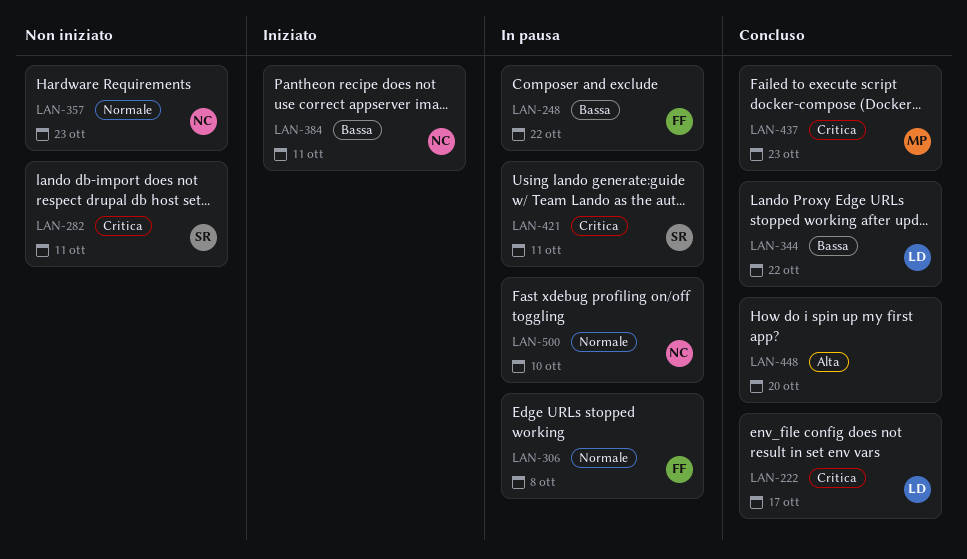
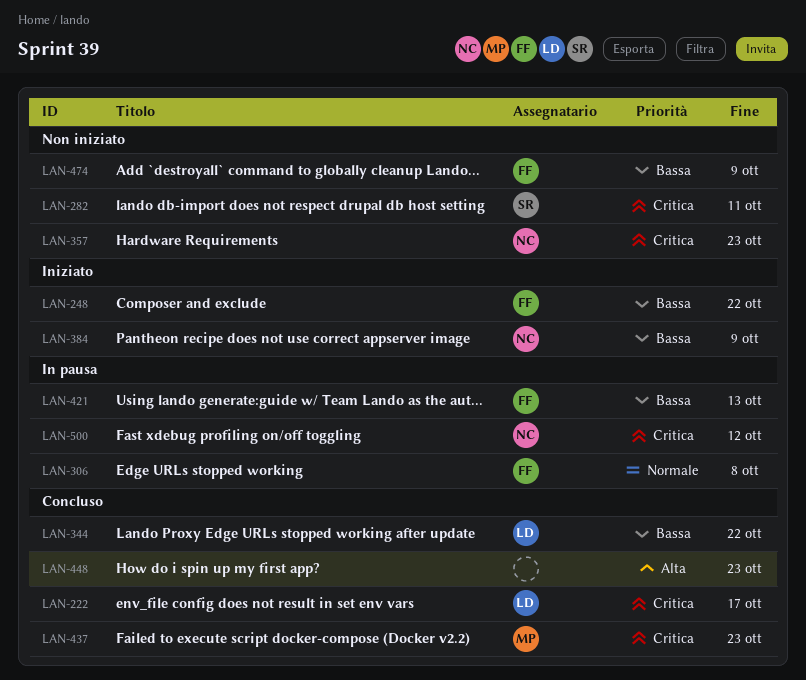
LAN-248, status: In pausa -> Iniziato
LAN-357, priority: Normale -> Critica
LAN-384, due: Oct 11 -> Oct 9
LAN-421, owner: SR -> FF
LAN-421, priority: Critica -> Bassa
LAN-421, due: Oct 11 -> Oct 13
LAN-448, due: Oct 20 -> Oct 23
LAN-474: none -> present
LAN-500, priority: Normale -> Critica
LAN-500, due: Oct 10 -> Oct 12

